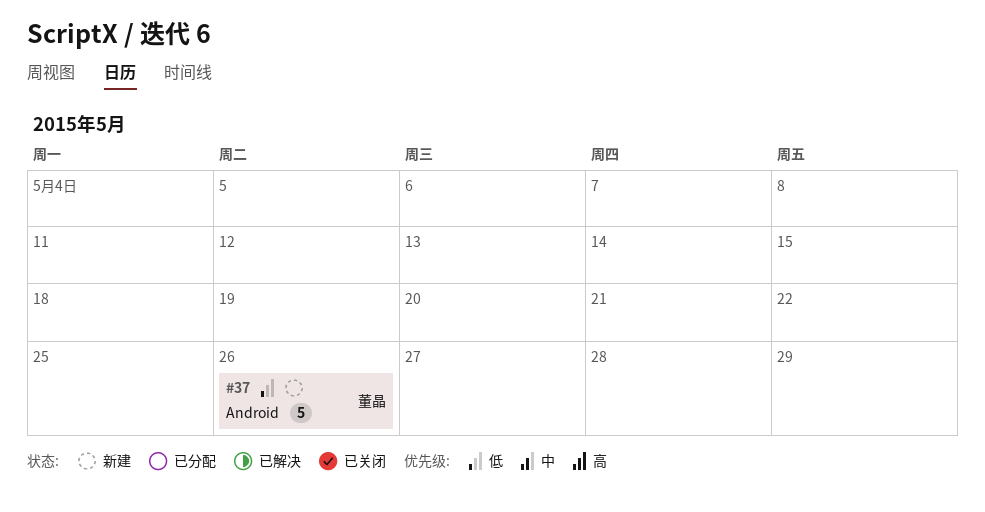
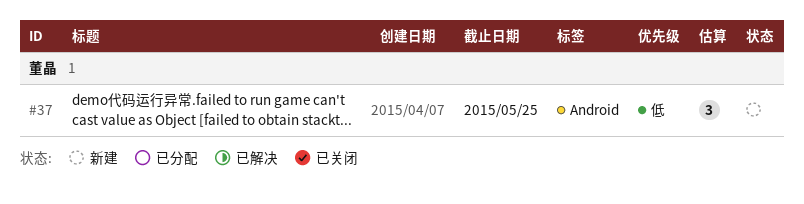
#37, estimate: 5 -> 3
#37, due: May 26 -> May 25

